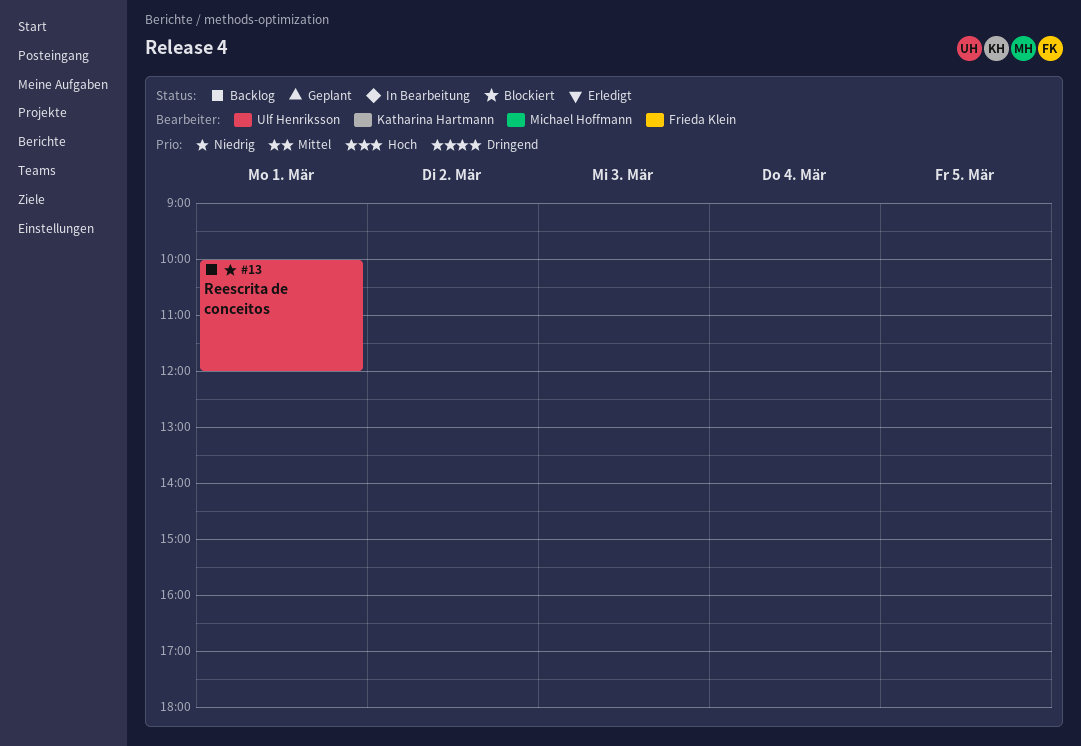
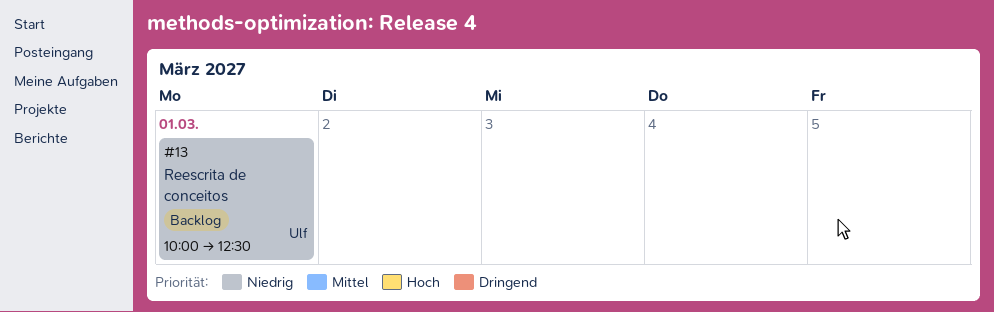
#13, ends: 12:00 -> 12:30

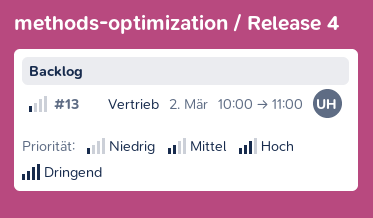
#13, day: Mar 1 -> Mar 2
#13, ends: 12:30 -> 11:00

